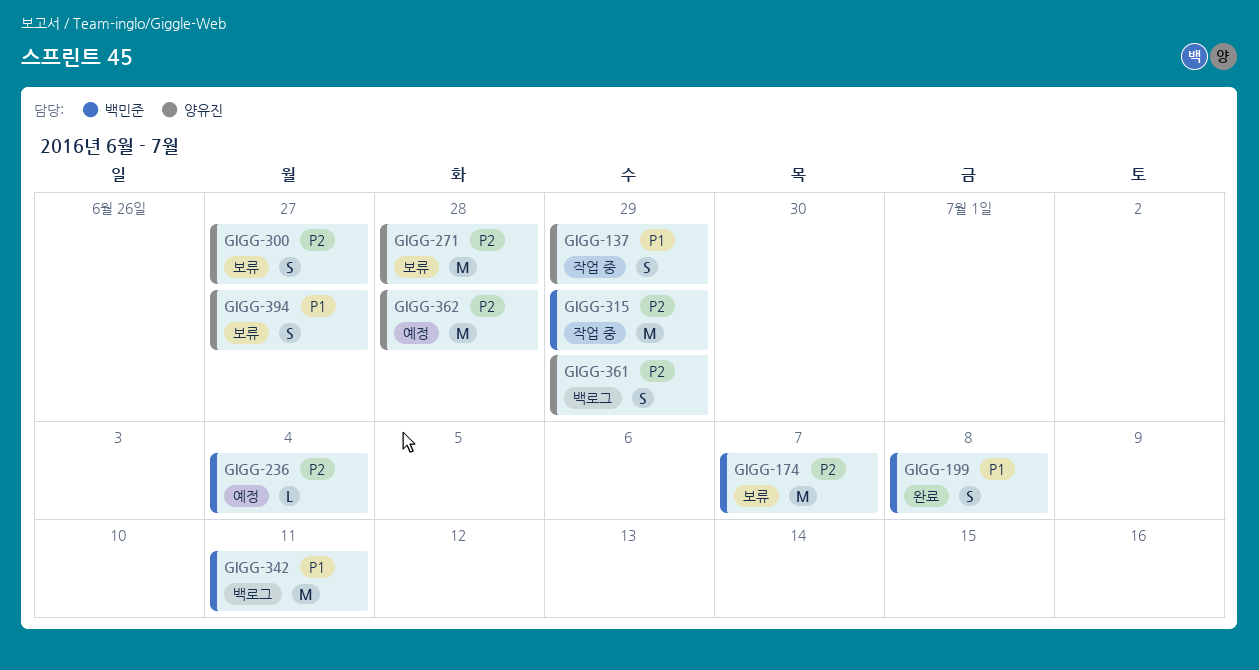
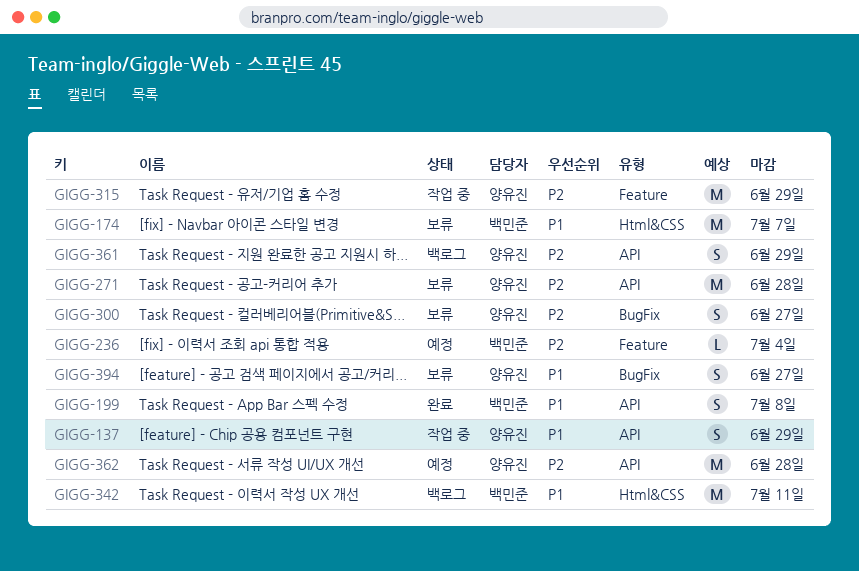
GIGG-174, priority: P2 -> P1
GIGG-315, owner: 백민준 -> 양유진

